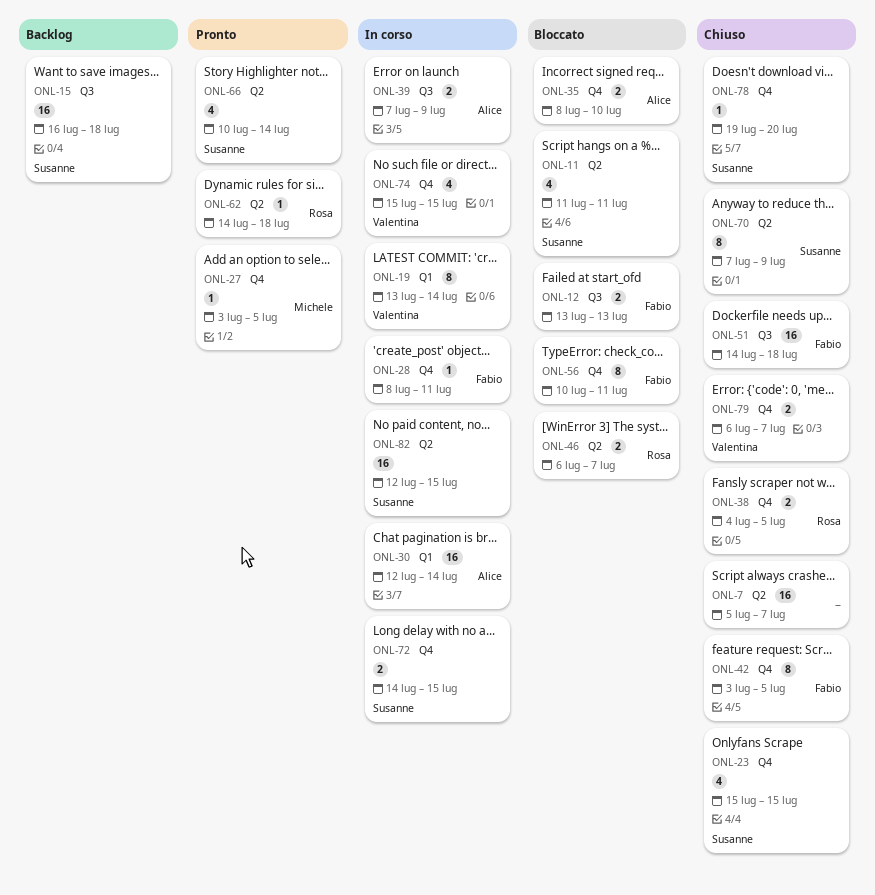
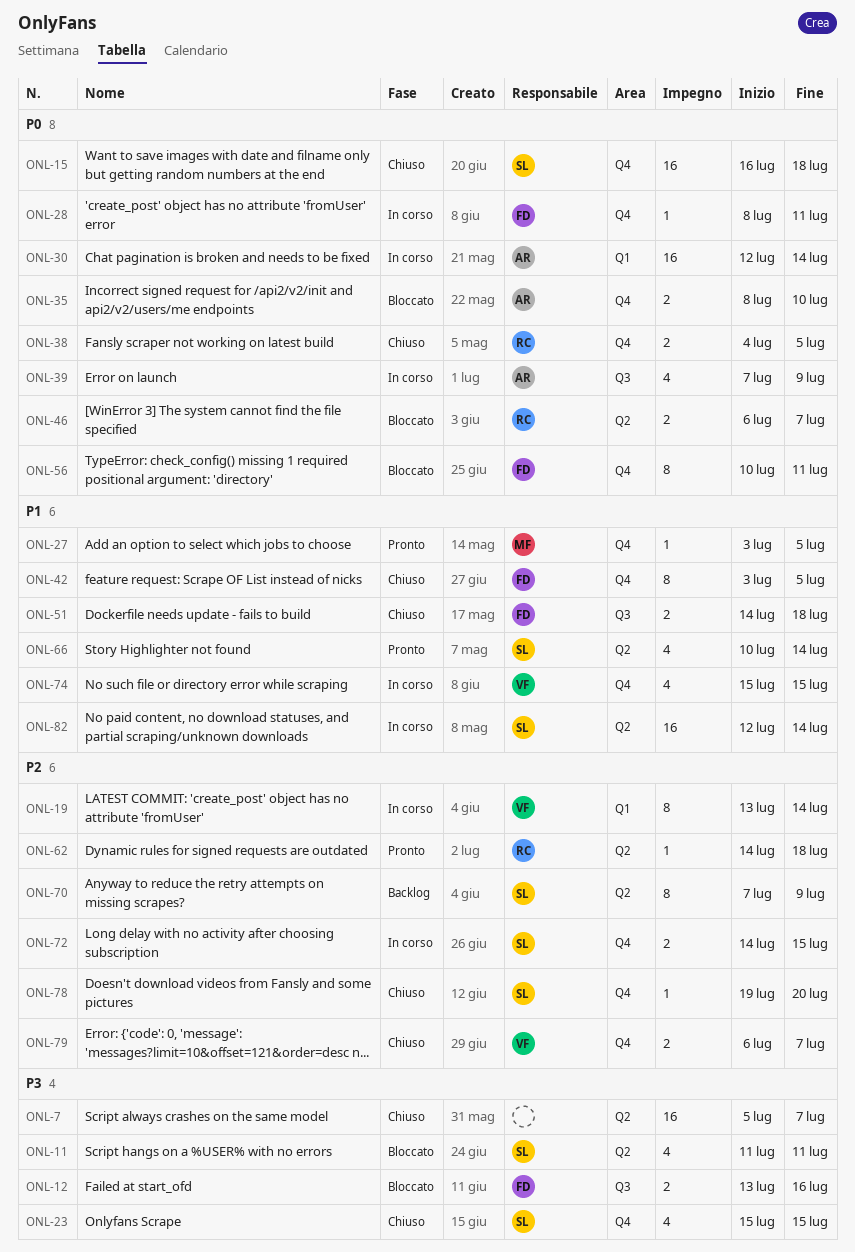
ONL-12, due: Jul 13 -> Jul 16
ONL-15, status: Backlog -> Chiuso
ONL-15, label: Q3 -> Q4
ONL-39, estimate: 2 -> 4
ONL-51, estimate: 16 -> 2
ONL-70, status: Chiuso -> Backlog
ONL-82, due: Jul 15 -> Jul 14

